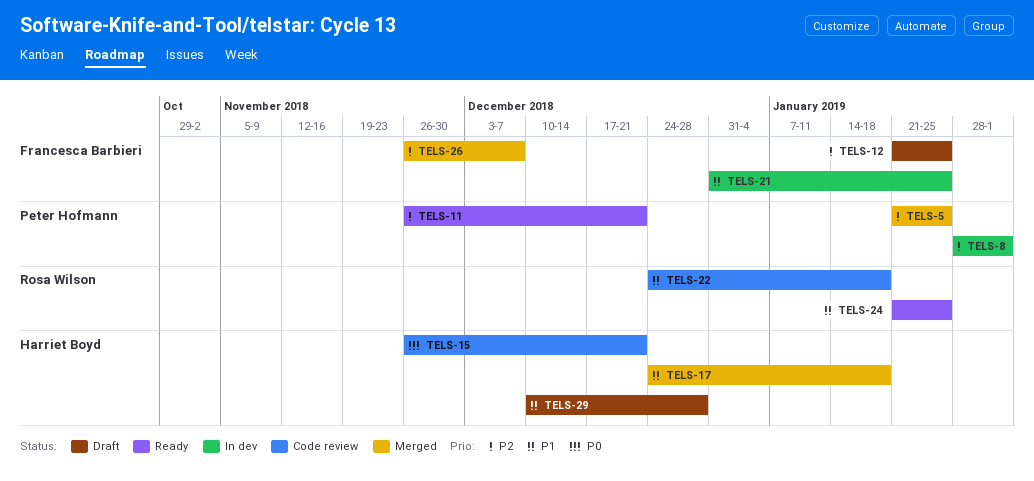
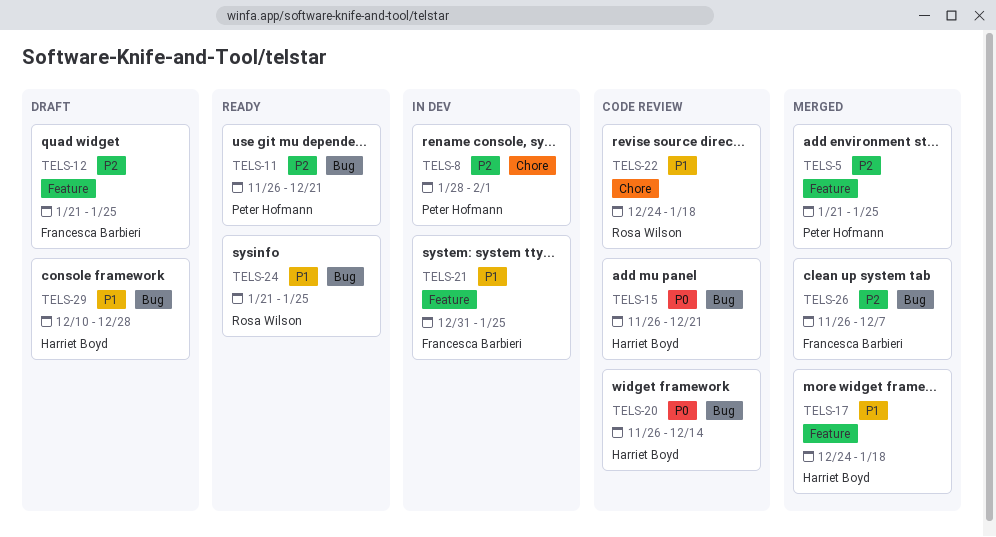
TELS-20: none -> present

